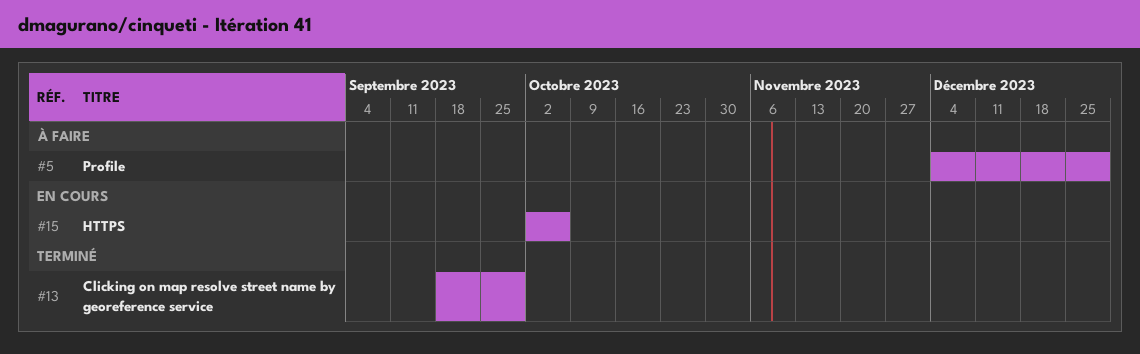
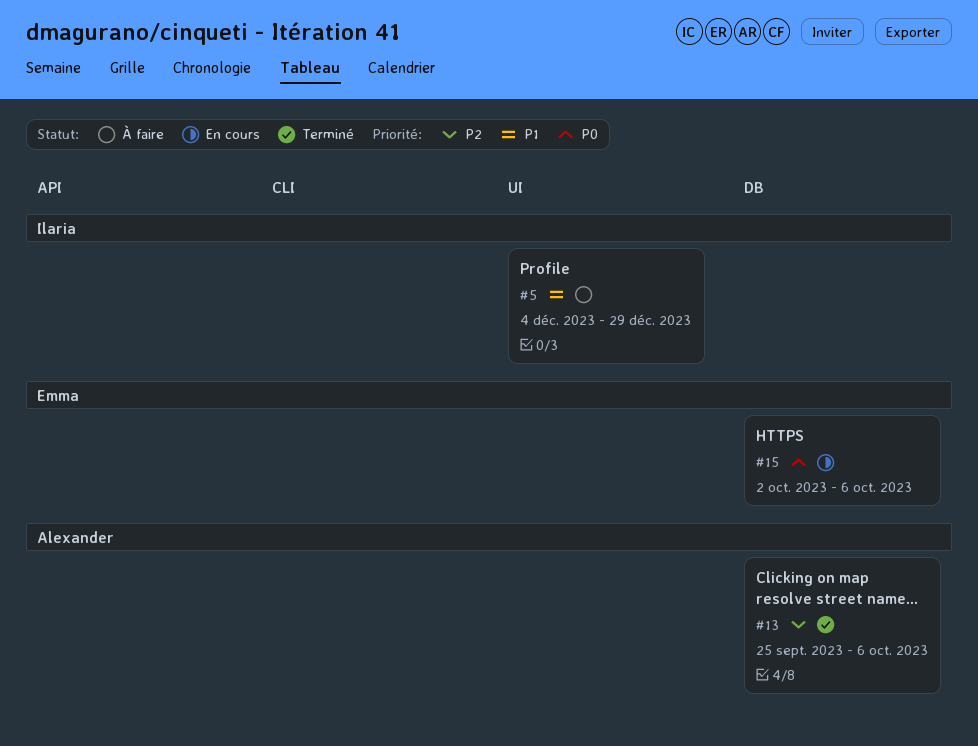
#13, start: Sep 18 -> Sep 25
#13, due: Sep 29 -> Oct 6

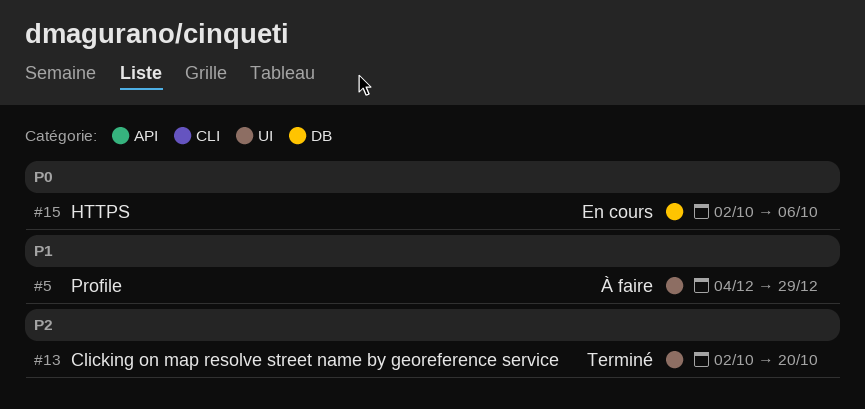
#13, label: DB -> UI
#13, start: Sep 25 -> Oct 2
#13, due: Oct 6 -> Oct 20

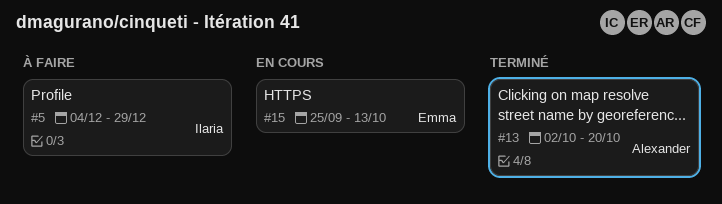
#15, start: Oct 2 -> Sep 25
#15, due: Oct 6 -> Oct 13

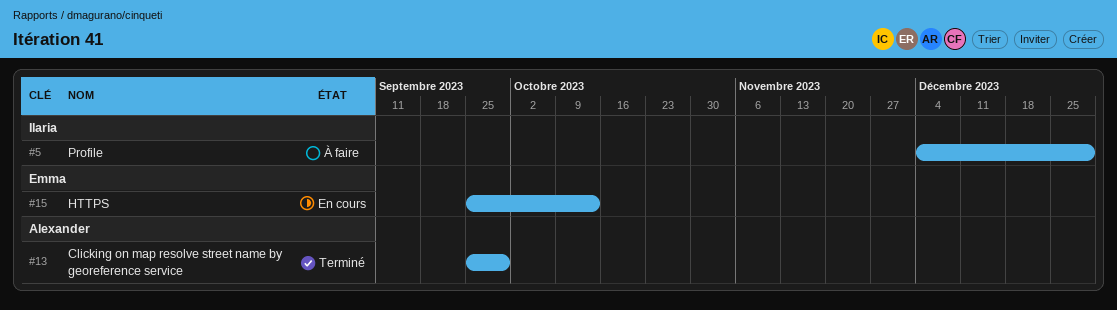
#13, start: Oct 2 -> Sep 25
#13, due: Oct 20 -> Sep 29

